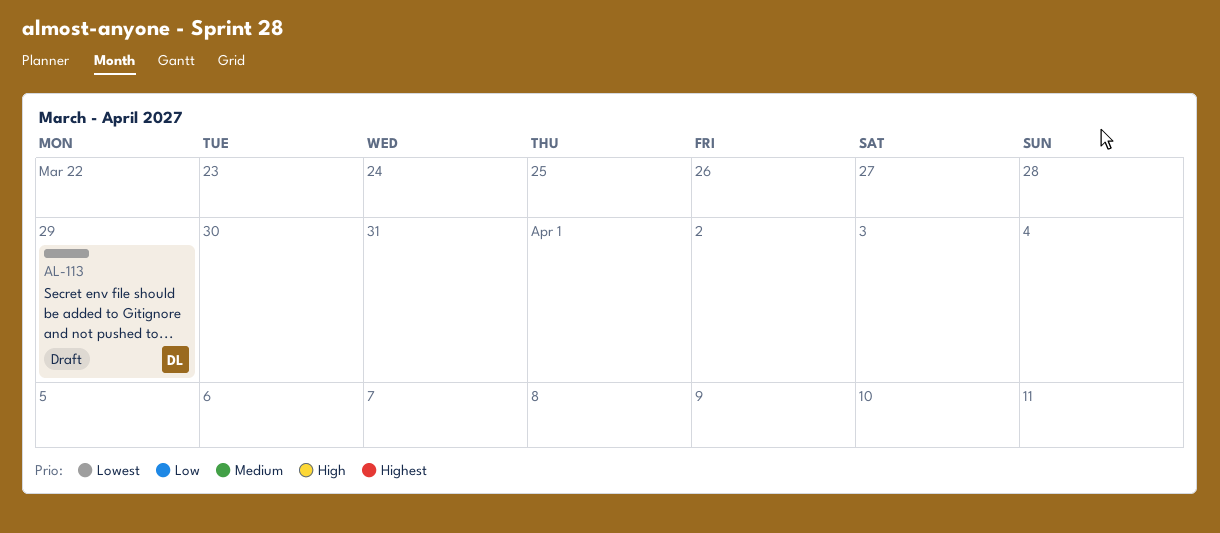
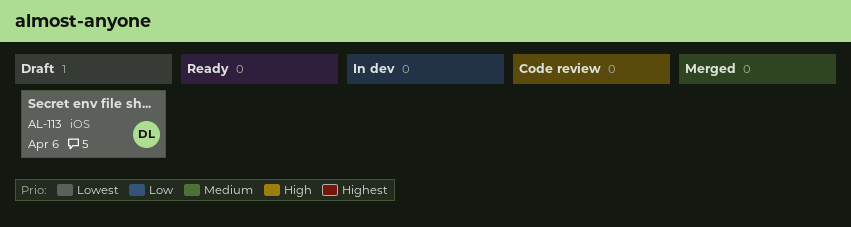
AL-113, due: Mar 29 -> Apr 6

